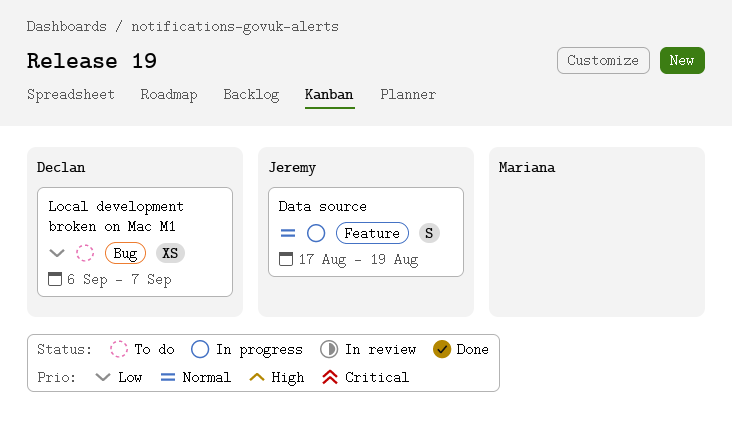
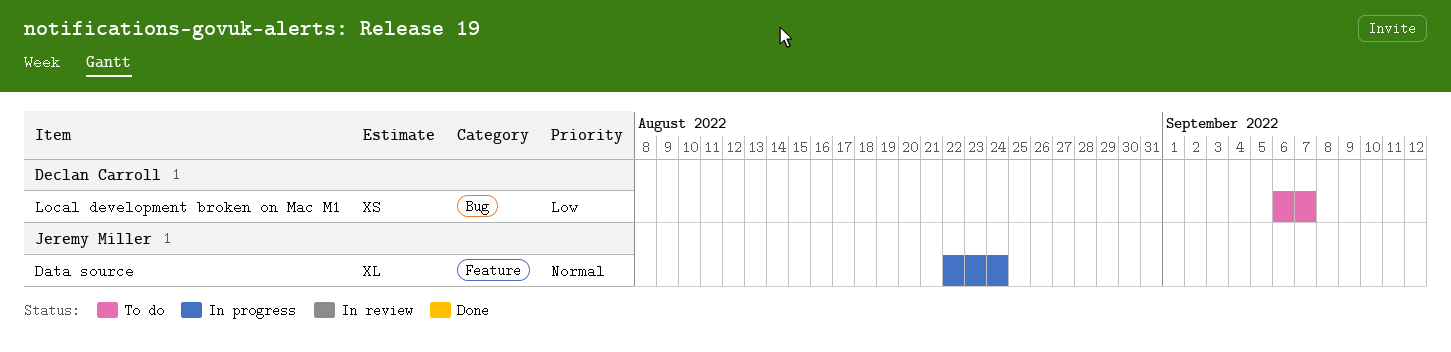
Data source, estimate: S -> XL
Data source, start: Aug 17 -> Aug 22
Data source, due: Aug 19 -> Aug 24

